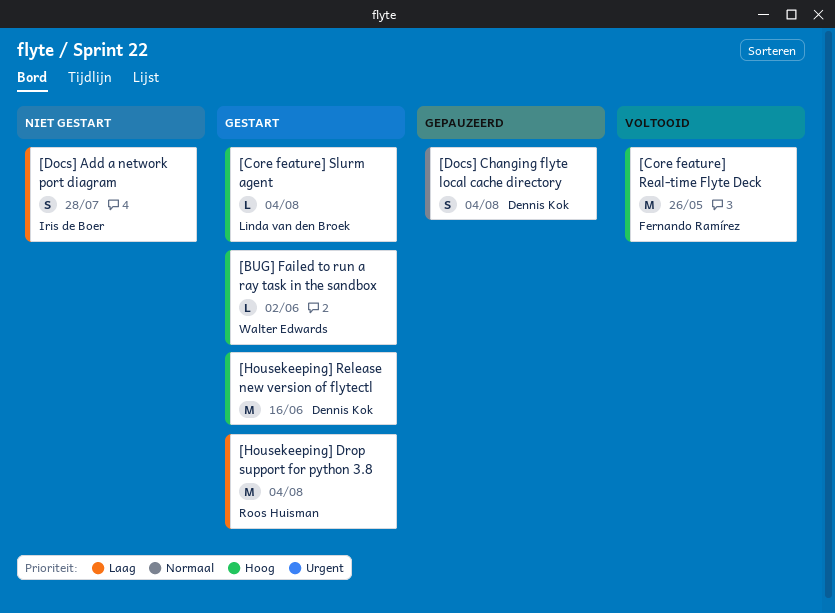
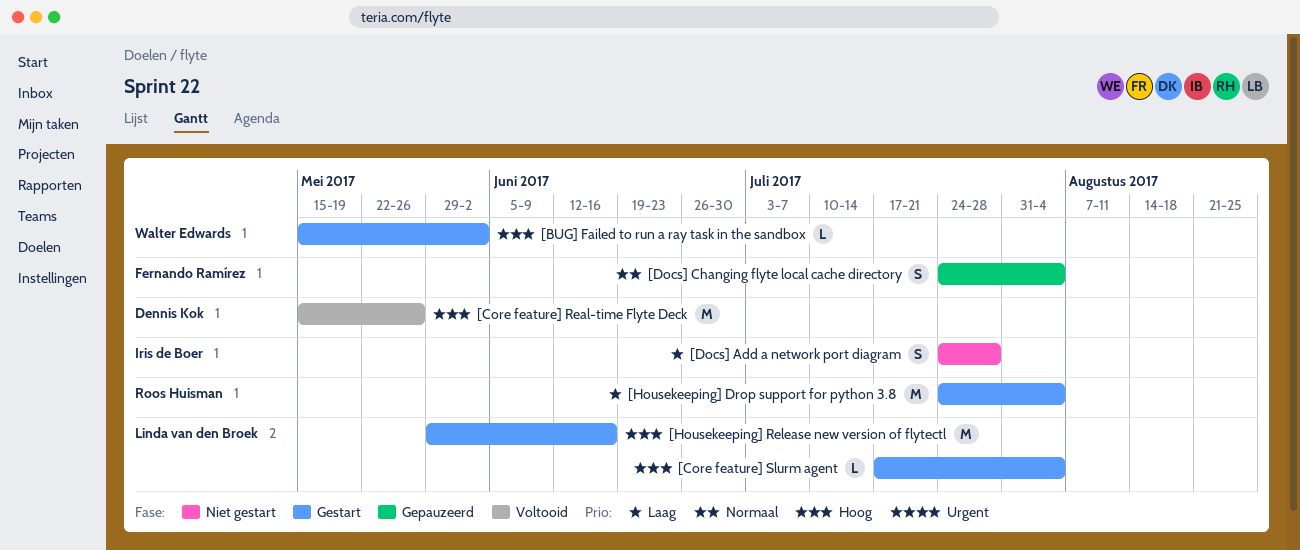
[Core feature] Real-time Flyte Deck, owner: Fernando Ramírez -> Dennis Kok
[Docs] Changing flyte local cache directory, owner: Dennis Kok -> Fernando Ramírez
[Housekeeping] Release new version of flytectl, owner: Dennis Kok -> Linda van den Broek

